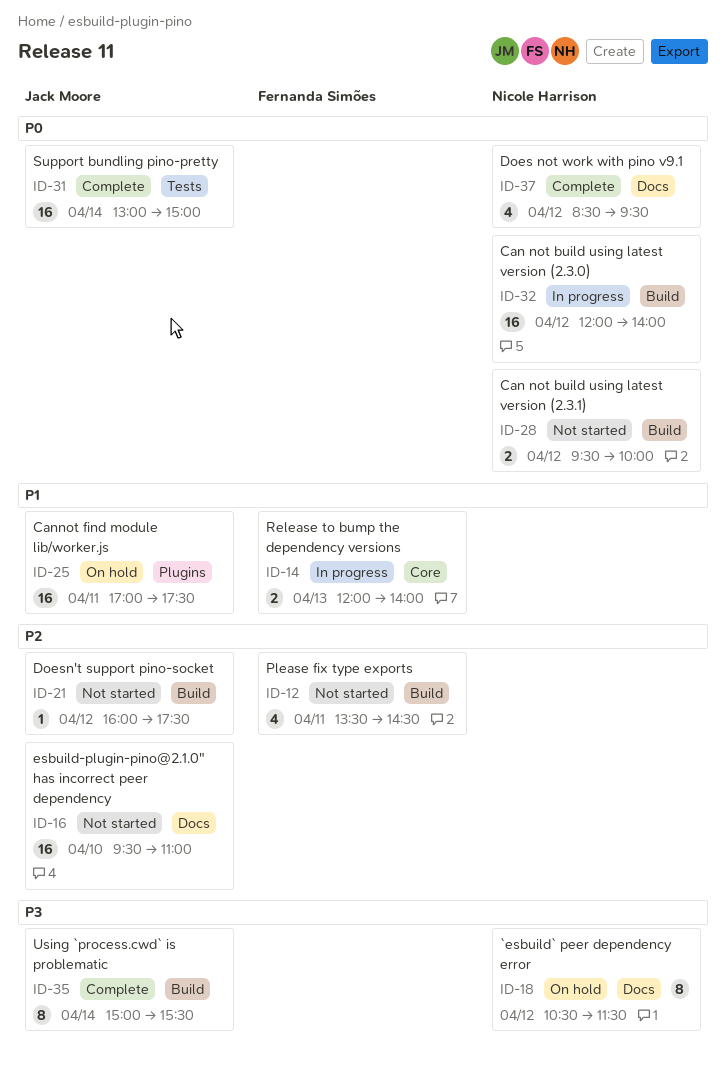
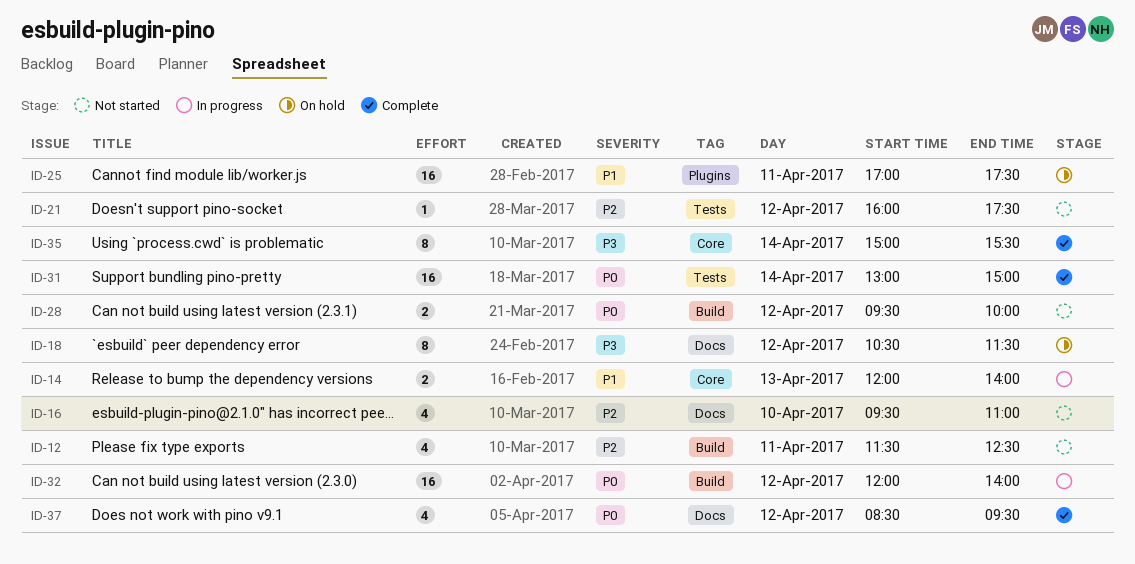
ID-12, begins: 13:30 -> 11:30
ID-12, ends: 14:30 -> 12:30
ID-16, estimate: 16 -> 4
ID-21, label: Build -> Tests
ID-35, label: Build -> Core

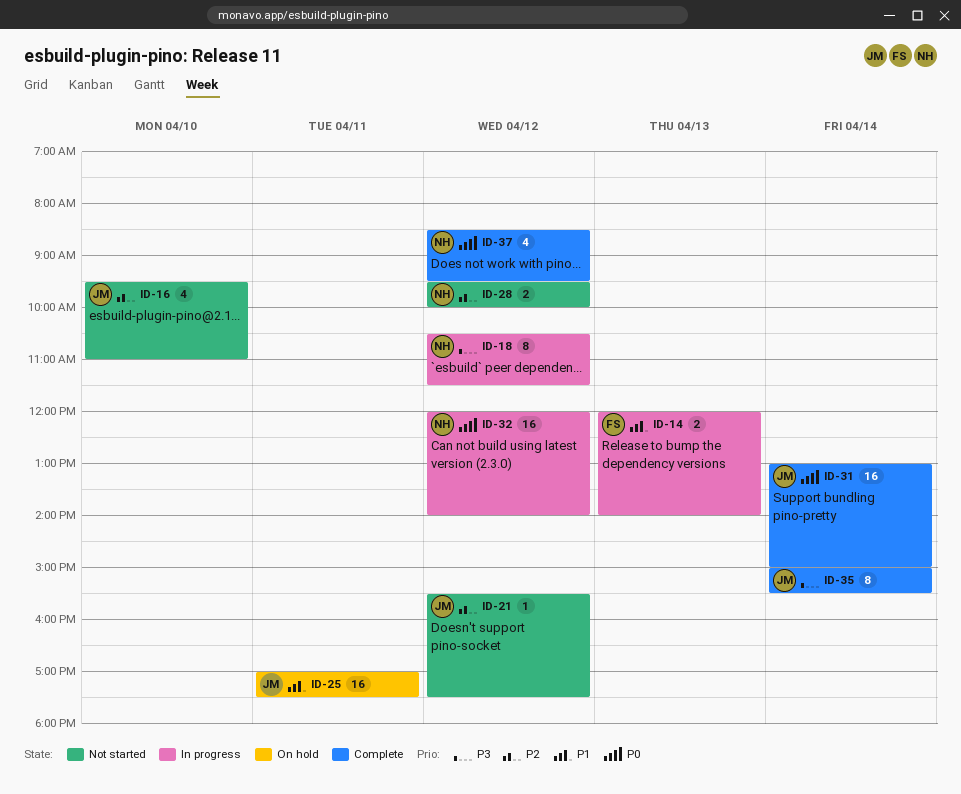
ID-12: present -> none
ID-18, status: On hold -> In progress
ID-21, begins: 16:00 -> 15:30
ID-28, priority: P0 -> P2

